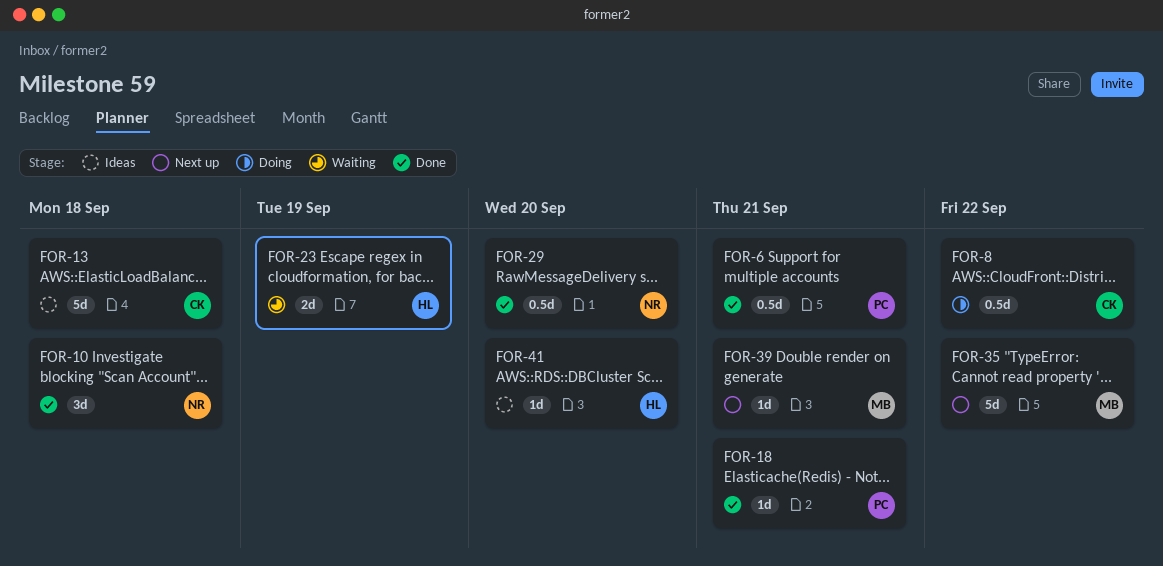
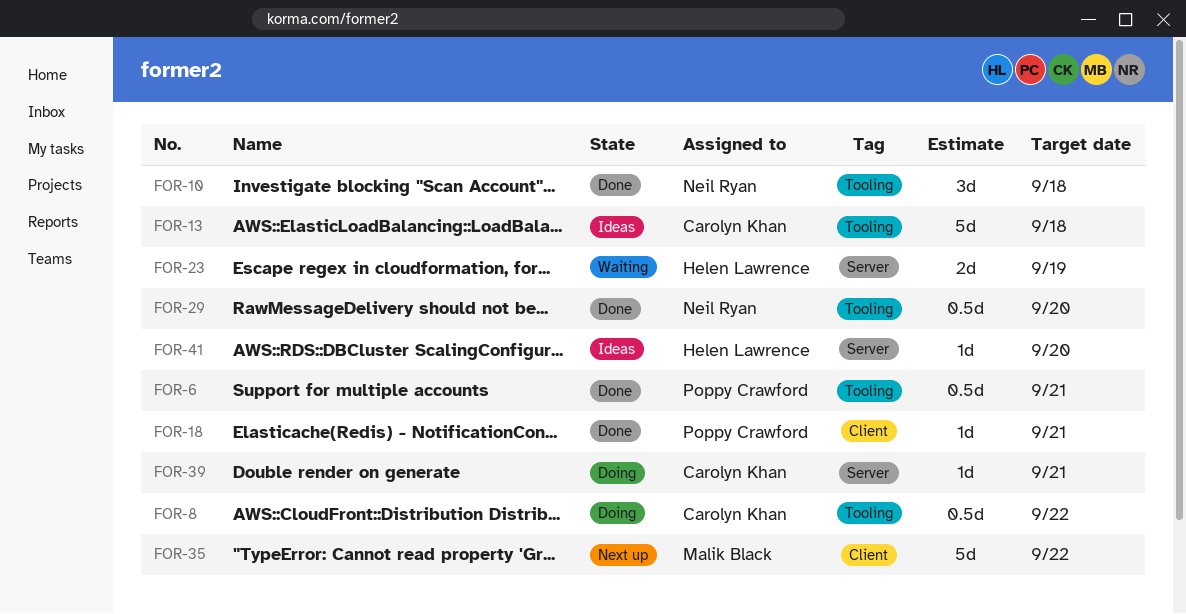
FOR-39, status: Next up -> Doing
FOR-39, owner: Malik Black -> Carolyn Khan

